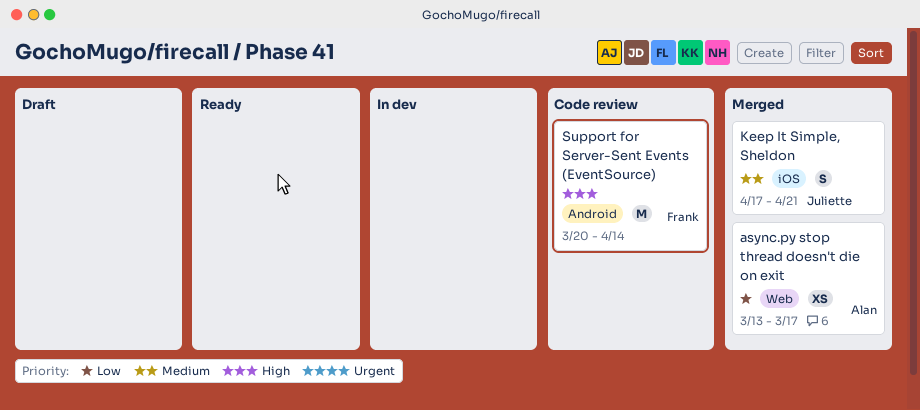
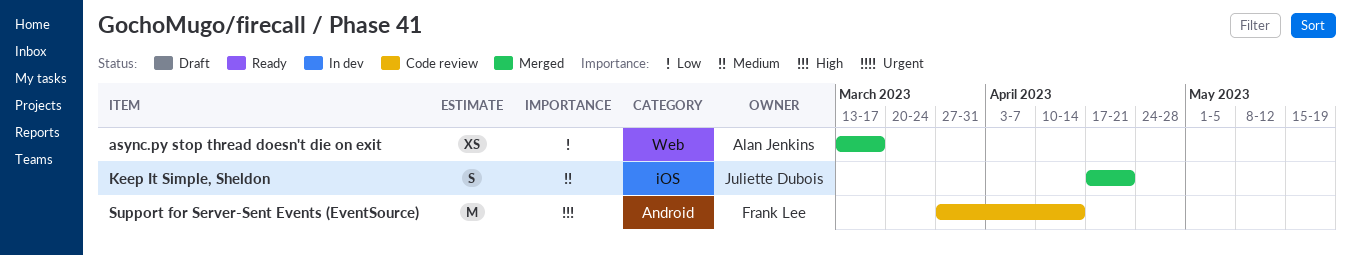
Support for Server-Sent Events (EventSource), start: Mar 20 -> Mar 27

